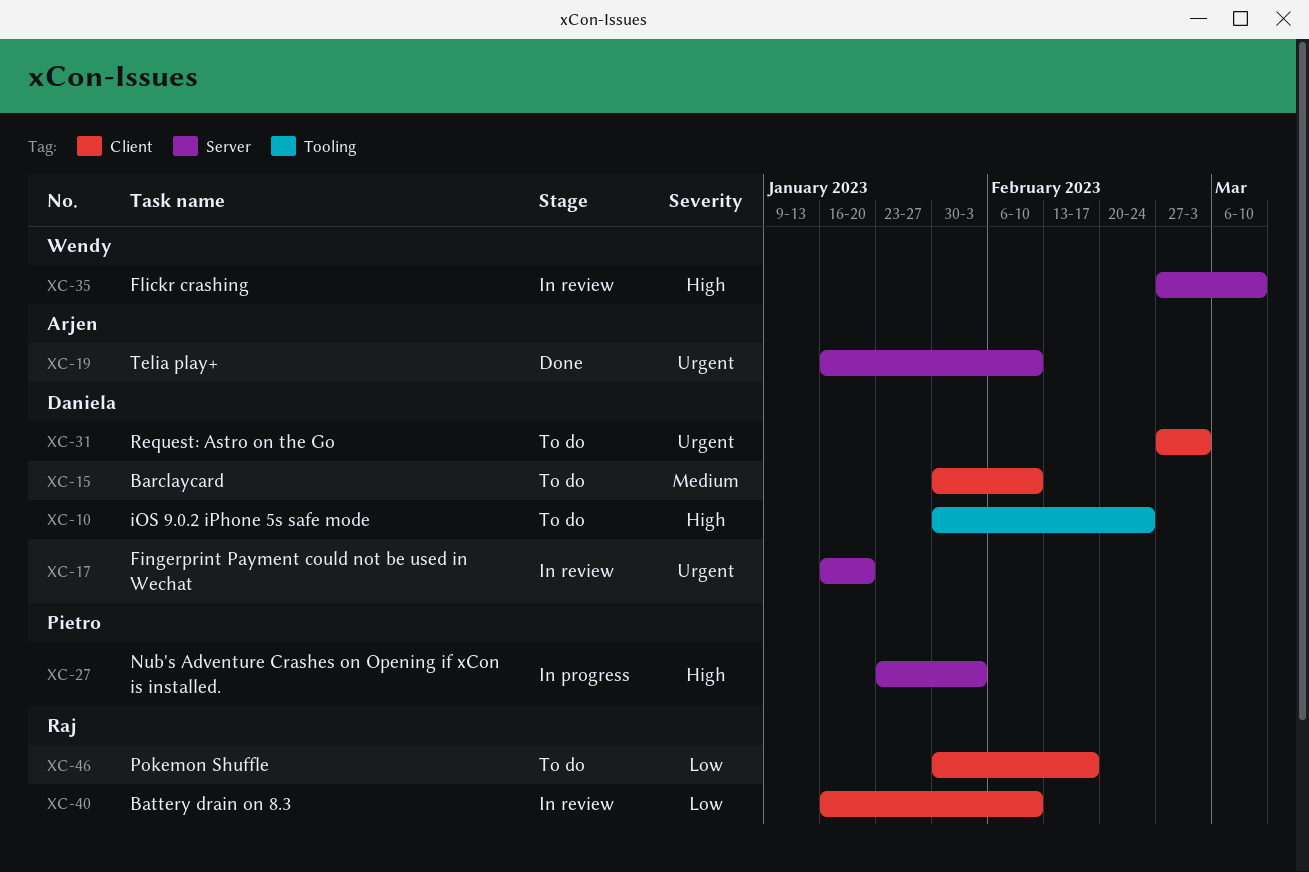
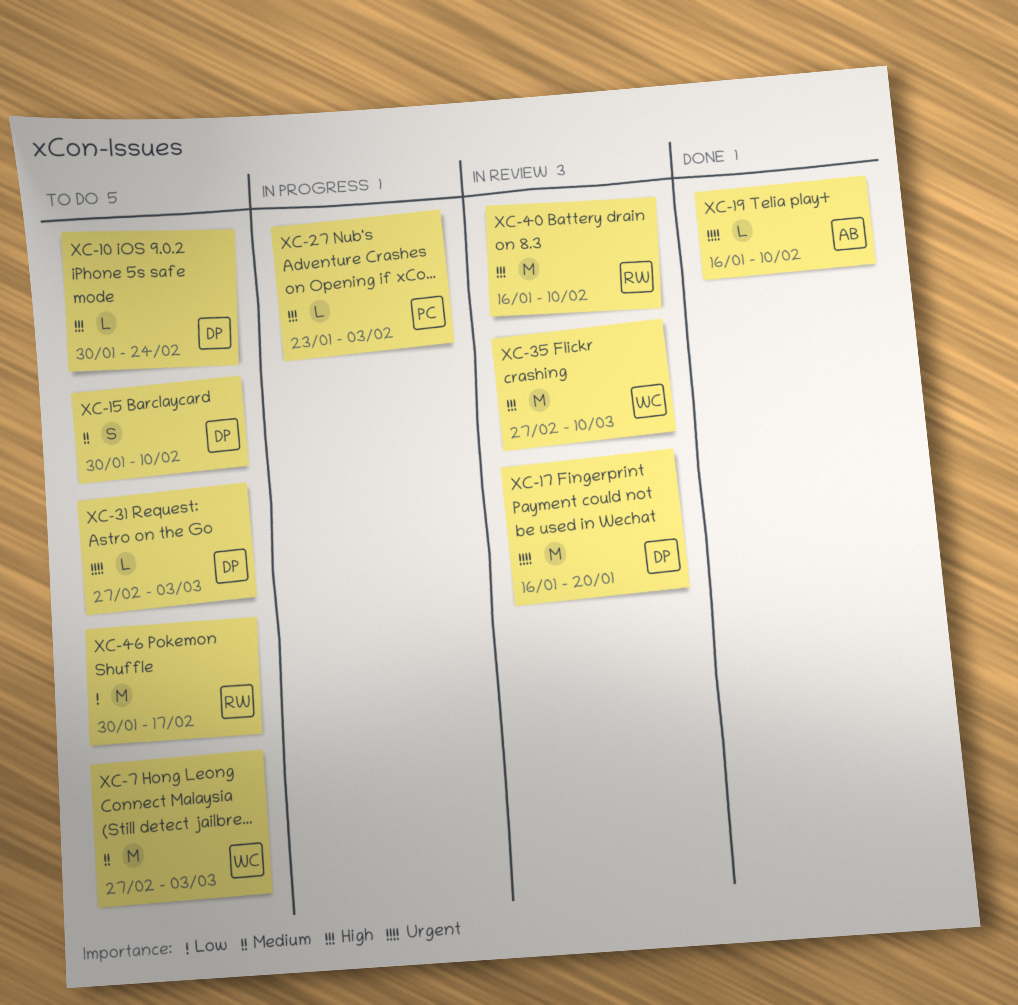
XC-7: none -> present
XC-40, priority: Low -> High

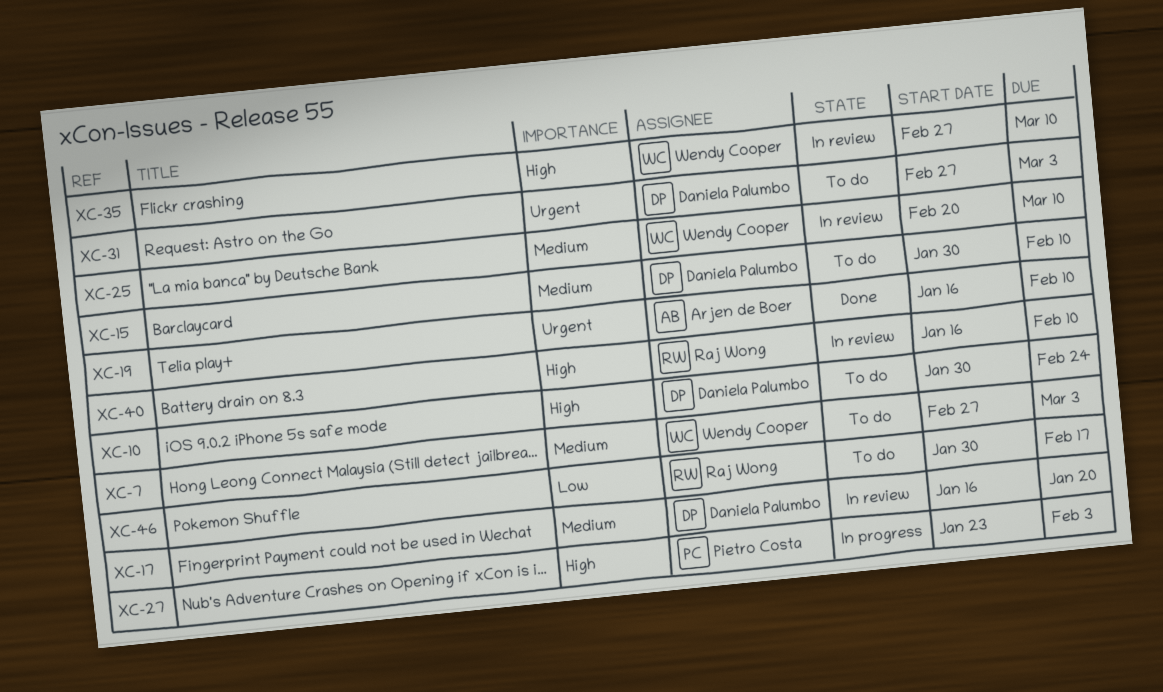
XC-17, priority: Urgent -> Medium
XC-25: none -> present

